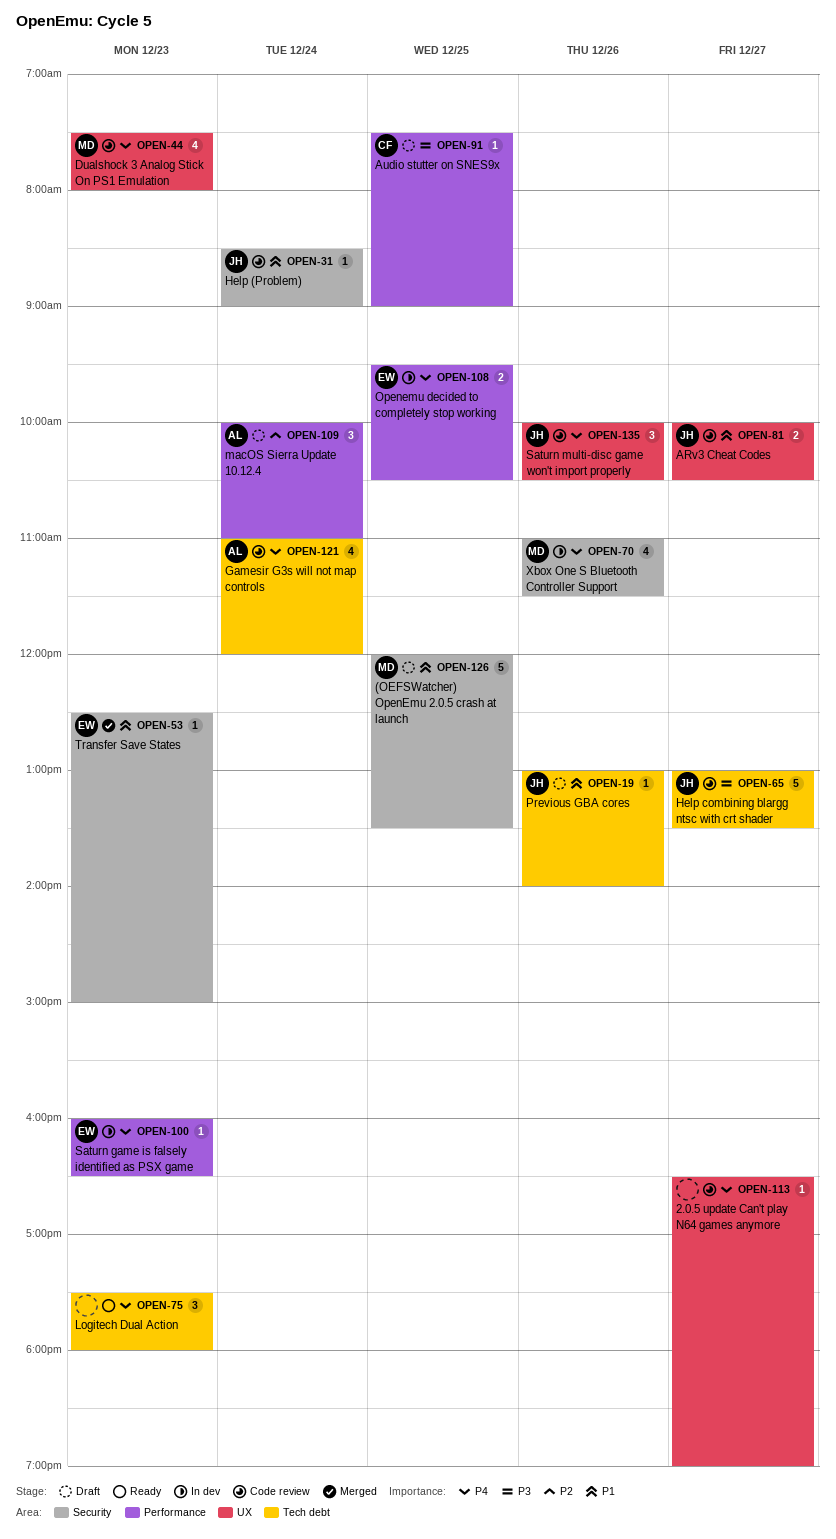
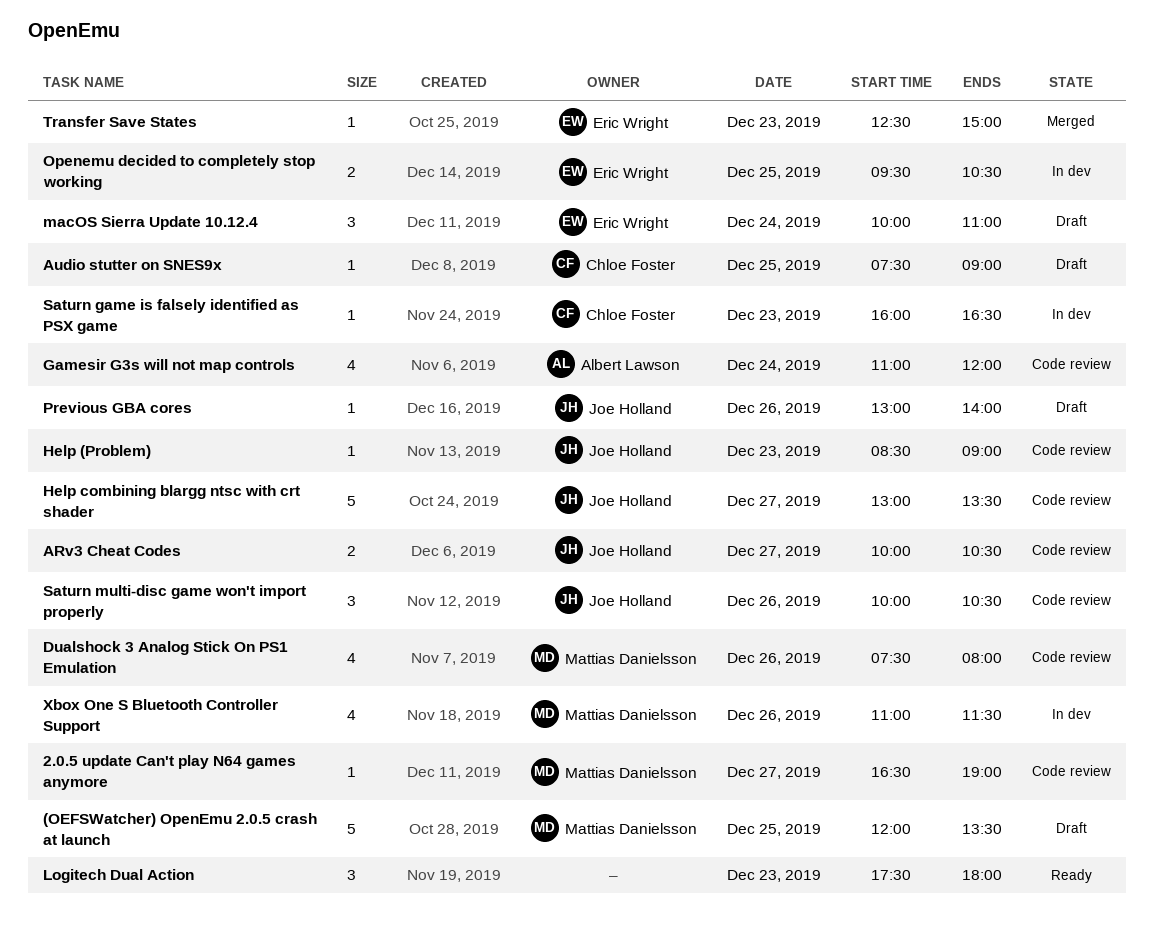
2.0.5 update Can't play N64 games anymore, owner: none -> Mattias Danielsson
Dualshock 3 Analog Stick On PS1 Emulation, day: Dec 23 -> Dec 26
Help (Problem), day: Dec 24 -> Dec 23
macOS Sierra Update 10.12.4, owner: Albert Lawson -> Eric Wright
Saturn game is falsely identified as PSX game, owner: Eric Wright -> Chloe Foster

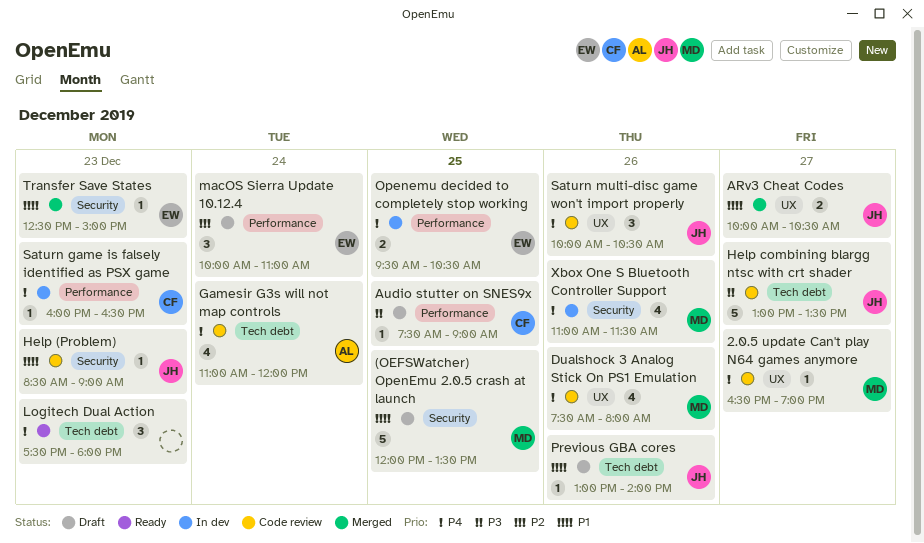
ARv3 Cheat Codes, status: Code review -> Merged

